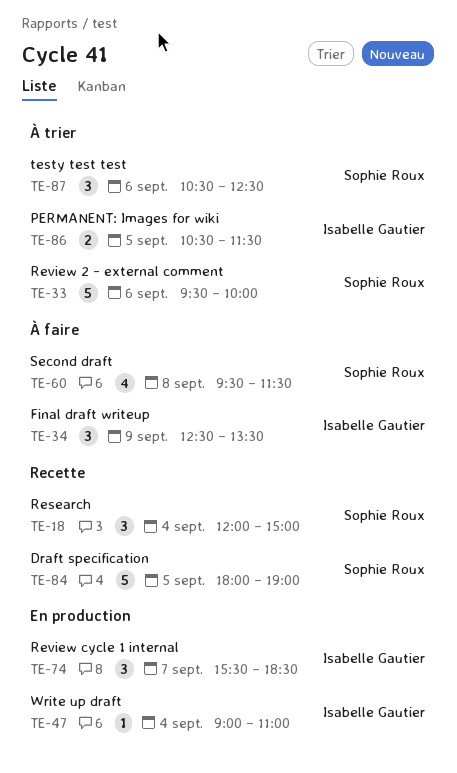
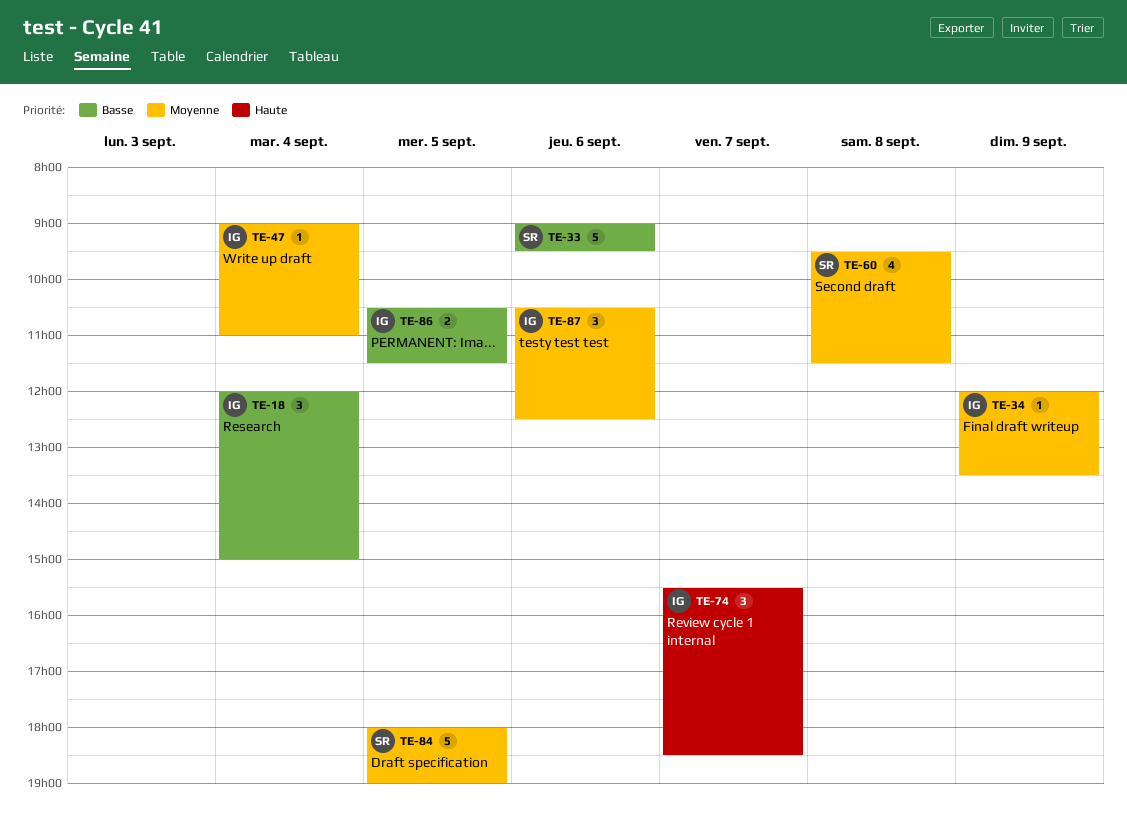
TE-18, owner: Sophie Roux -> Isabelle Gautier
TE-33, begins: 09:30 -> 09:00
TE-33, ends: 10:00 -> 09:30
TE-34, estimate: 3 -> 1
TE-34, begins: 12:30 -> 12:00
TE-87, owner: Sophie Roux -> Isabelle Gautier

